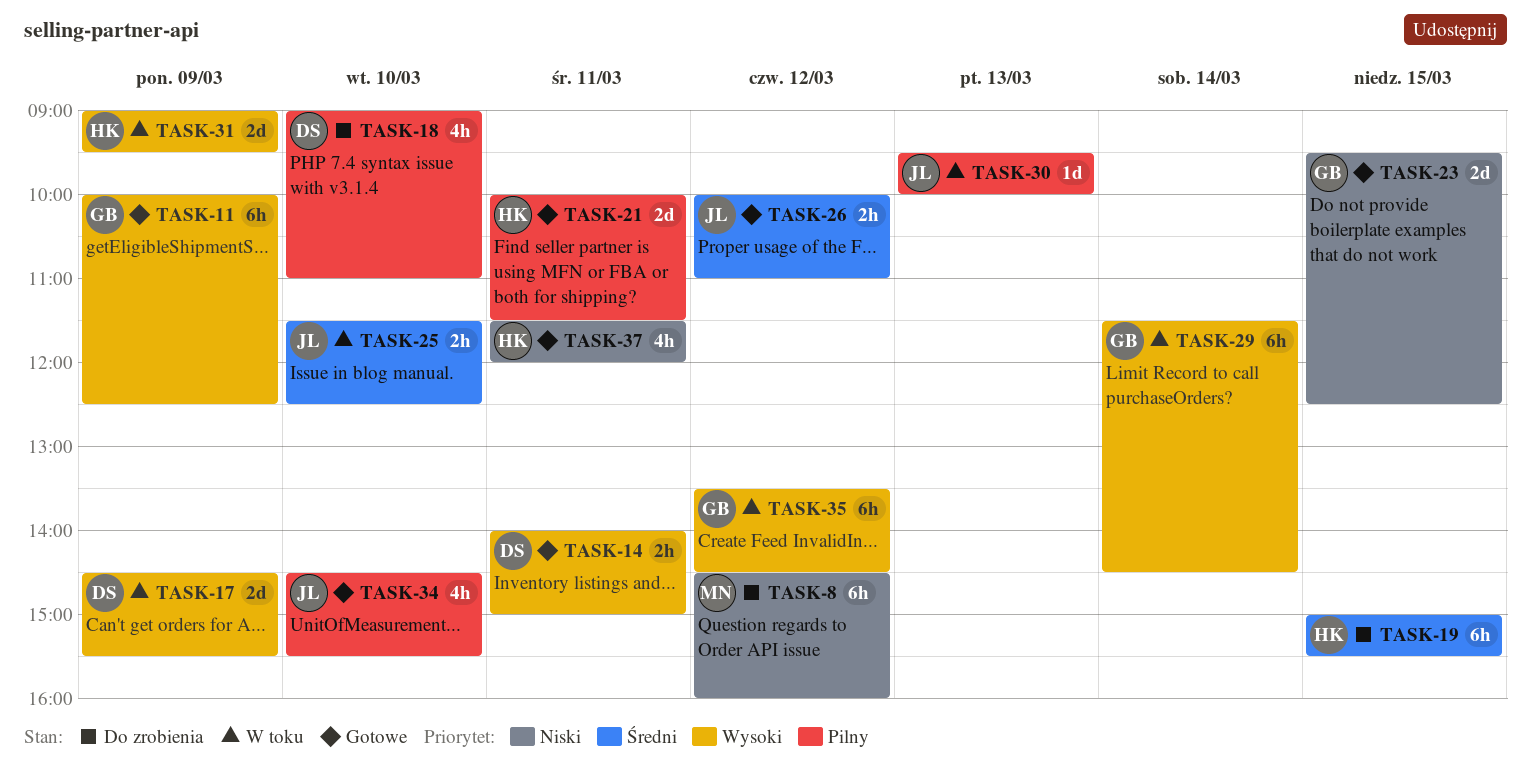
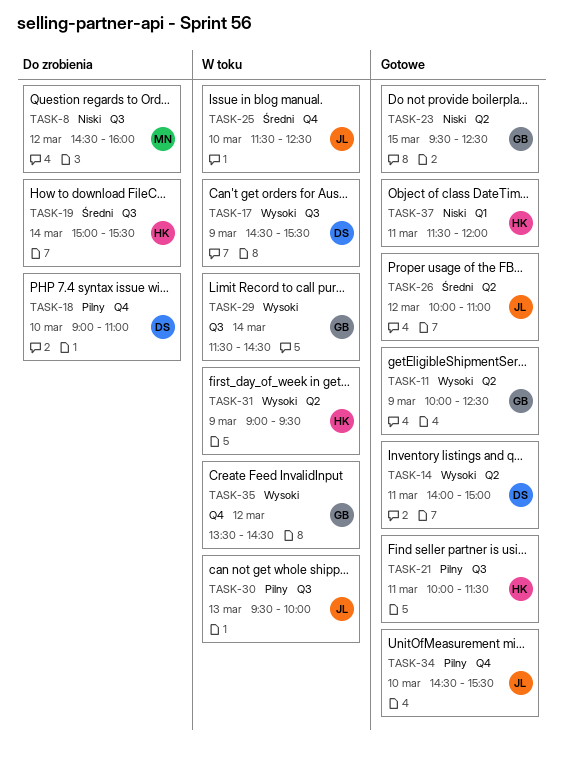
TASK-19, day: Mar 15 -> Mar 14

